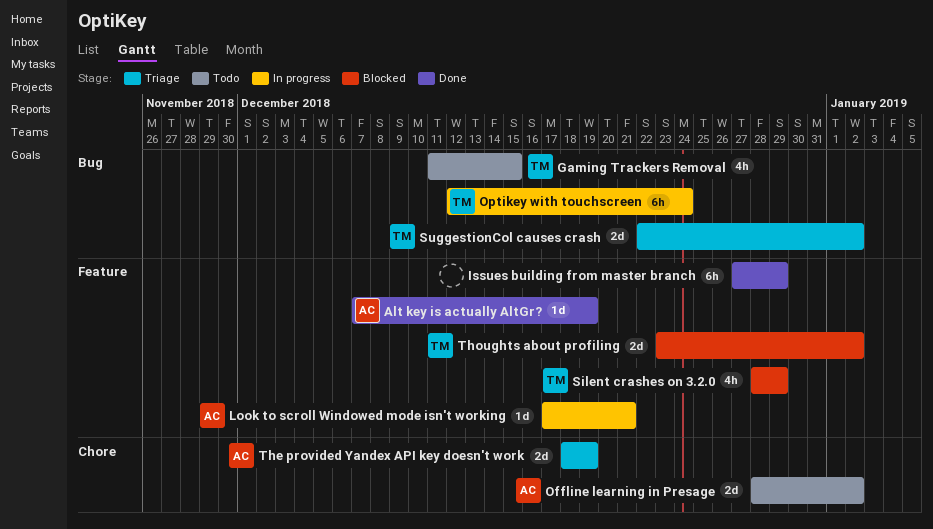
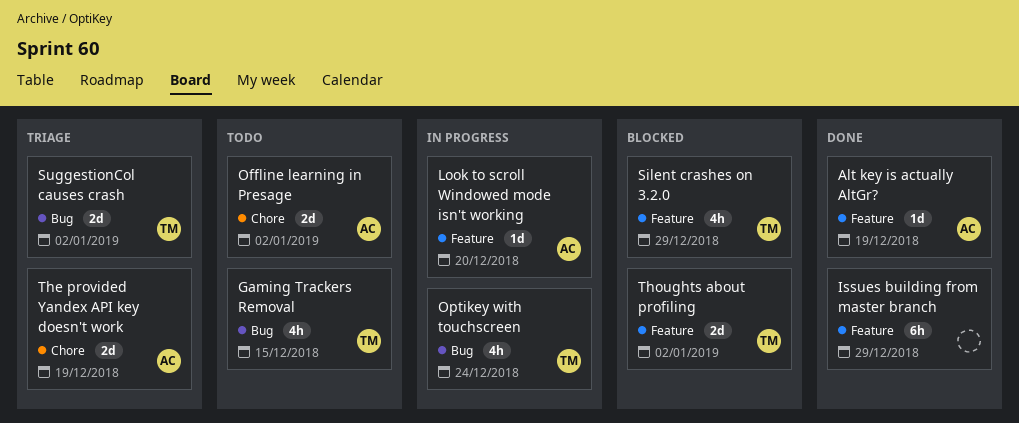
Look to scroll Windowed mode isn't working, due: Dec 21 -> Dec 20
Optikey with touchscreen, estimate: 6h -> 4h

